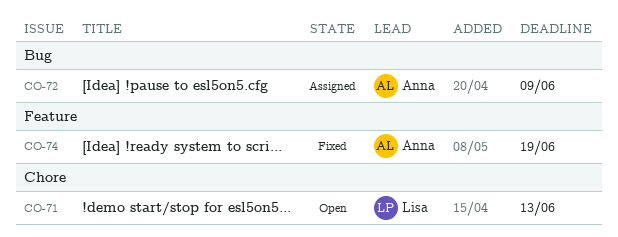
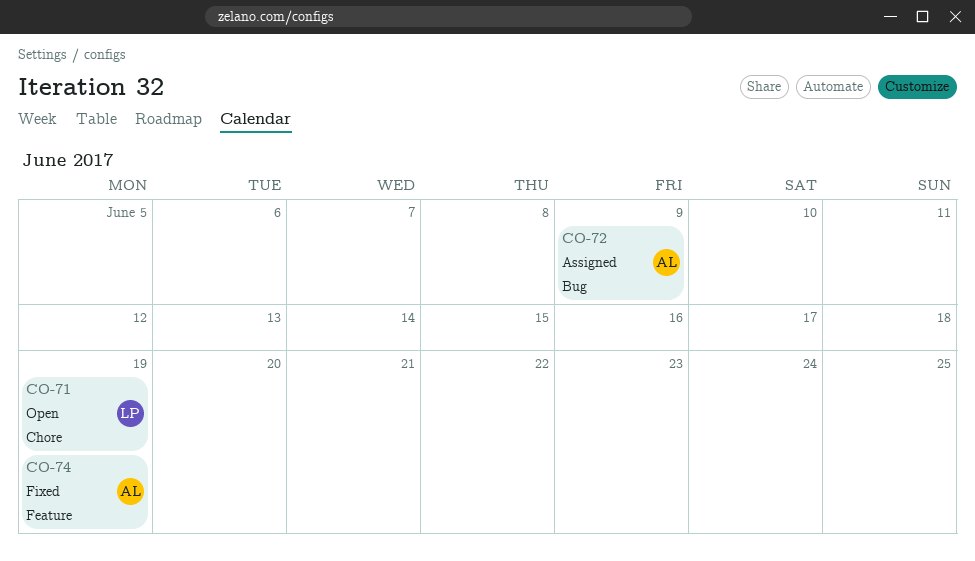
CO-71, due: Jun 13 -> Jun 19

